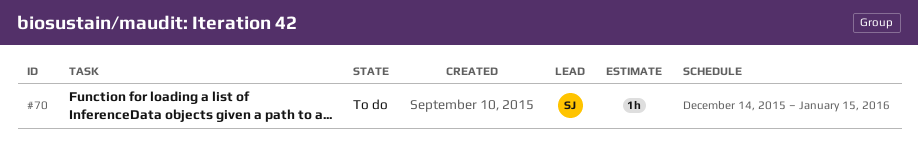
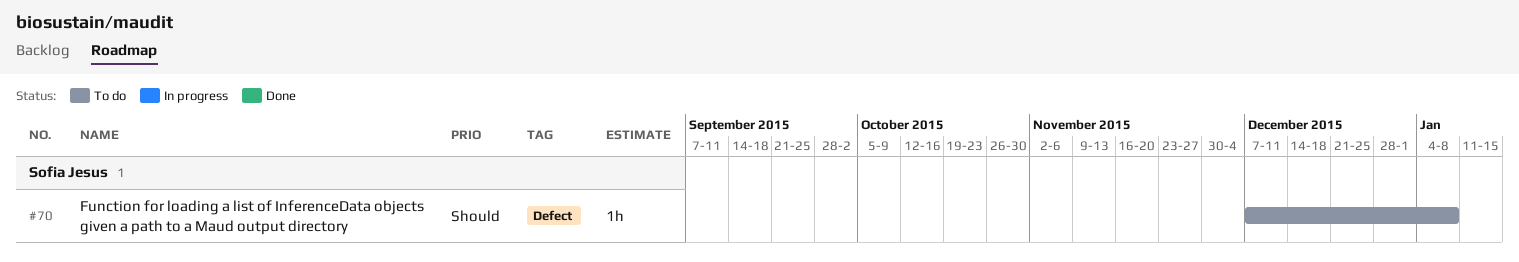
#70, start: Dec 14 -> Dec 7
#70, due: Jan 15 -> Jan 8

